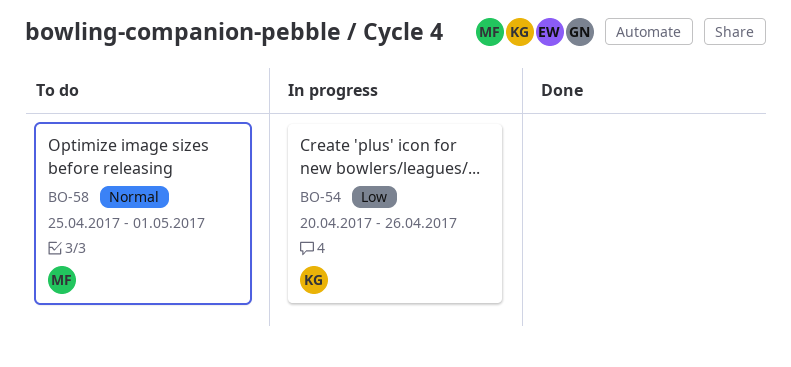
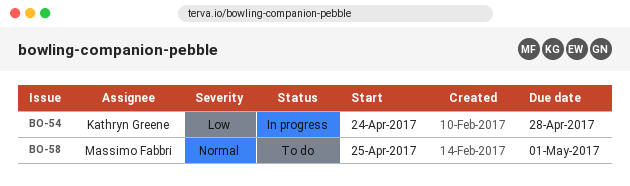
BO-54, start: Apr 20 -> Apr 24
BO-54, due: Apr 26 -> Apr 28

